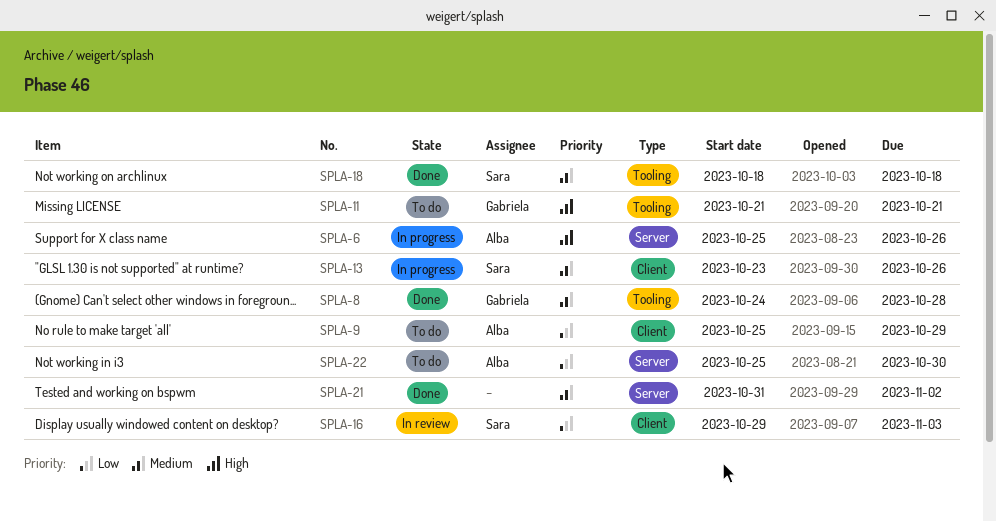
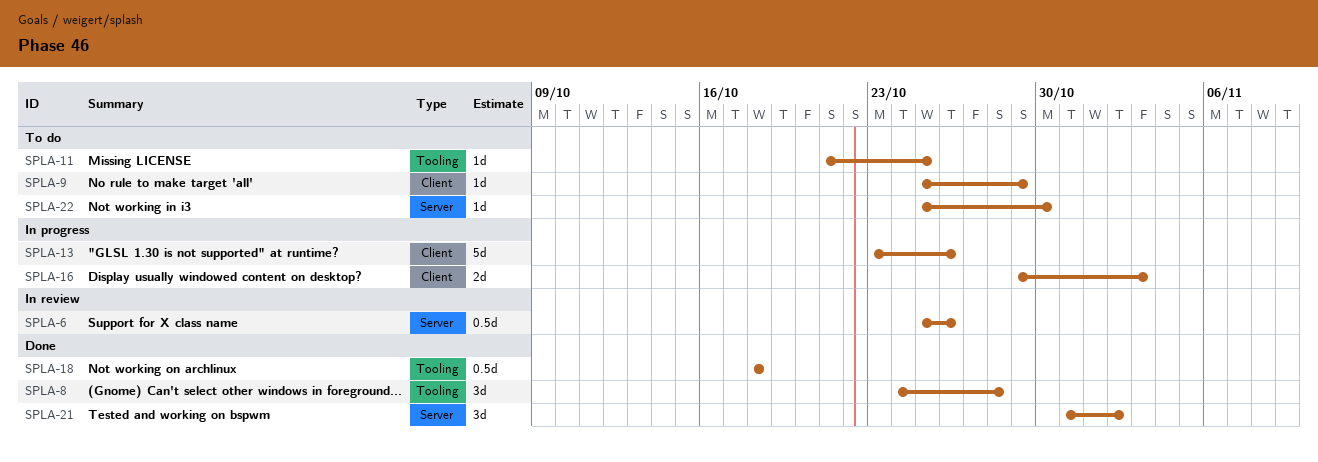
SPLA-6, status: In progress -> In review
SPLA-11, due: Oct 21 -> Oct 25
SPLA-16, status: In review -> In progress

